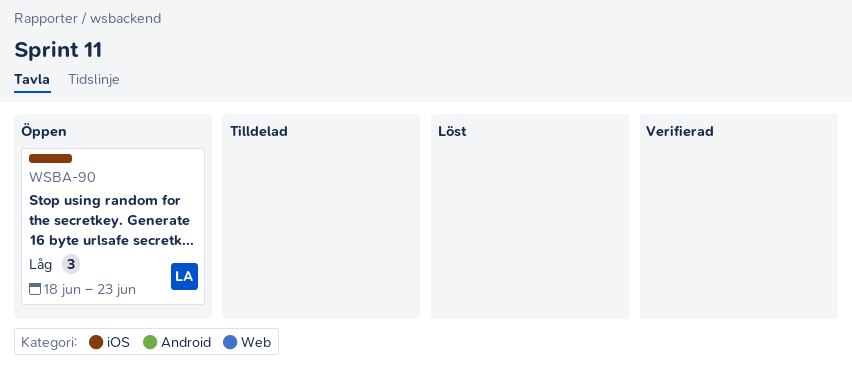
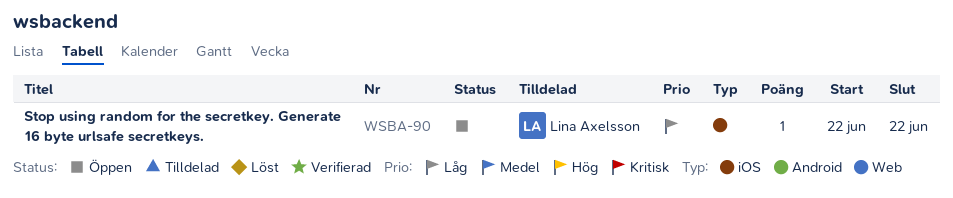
WSBA-90, estimate: 3 -> 1
WSBA-90, start: Jun 18 -> Jun 22
WSBA-90, due: Jun 23 -> Jun 22

